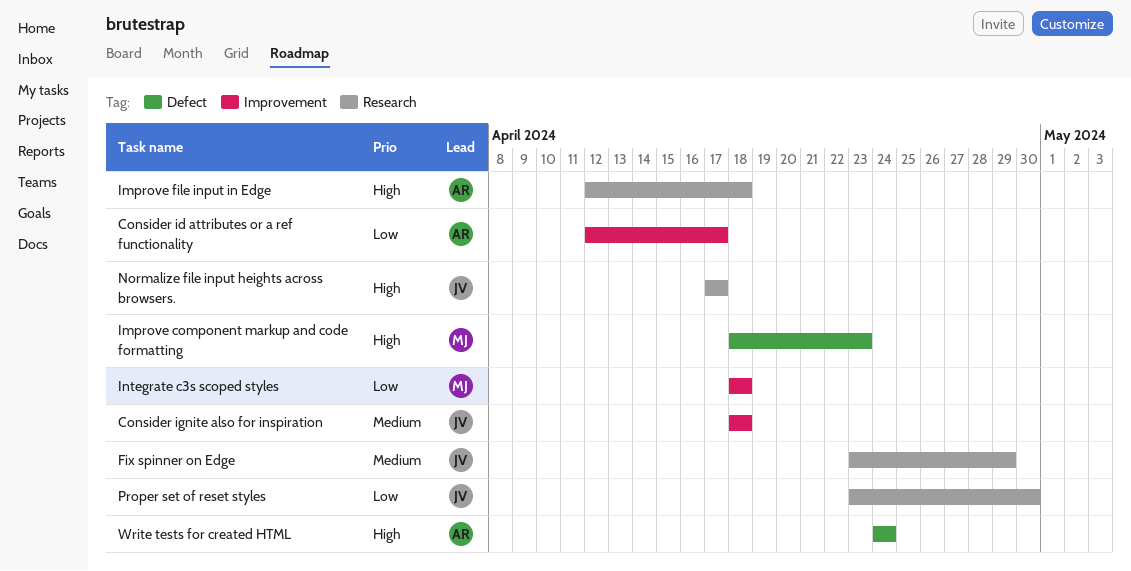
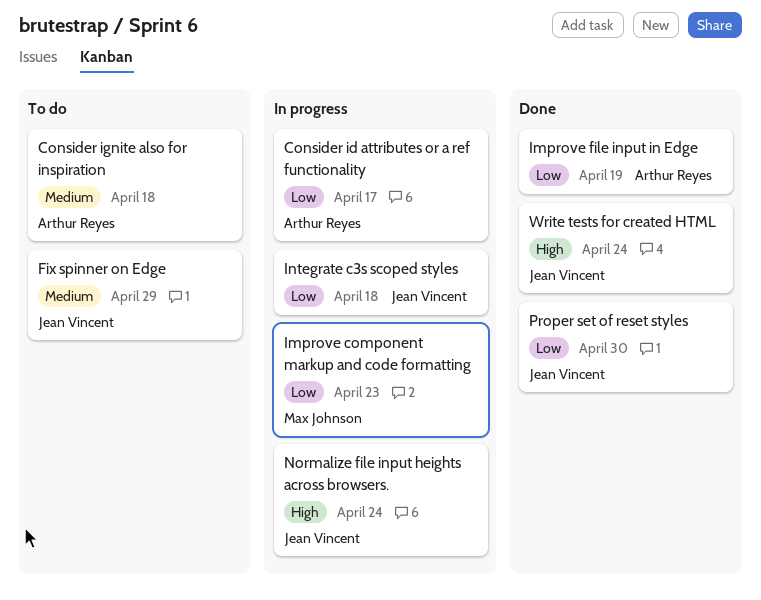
Consider ignite also for inspiration, owner: Jean Vincent -> Arthur Reyes
Improve component markup and code formatting, priority: High -> Low
Improve file input in Edge, priority: High -> Low
Improve file input in Edge, due: Apr 18 -> Apr 19
Integrate c3s scoped styles, owner: Max Johnson -> Jean Vincent
Normalize file input heights across browsers., due: Apr 17 -> Apr 24
Write tests for created HTML, owner: Arthur Reyes -> Jean Vincent

